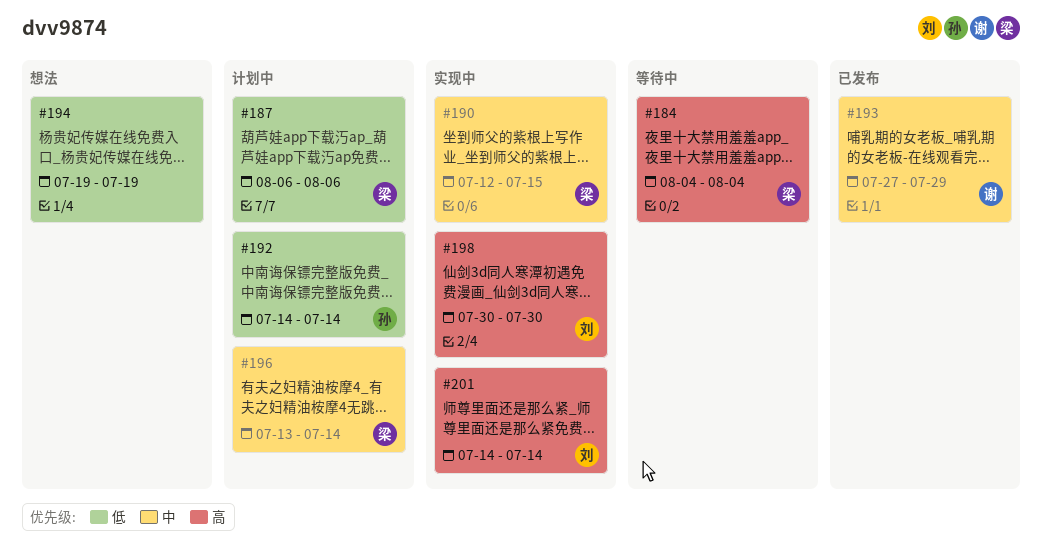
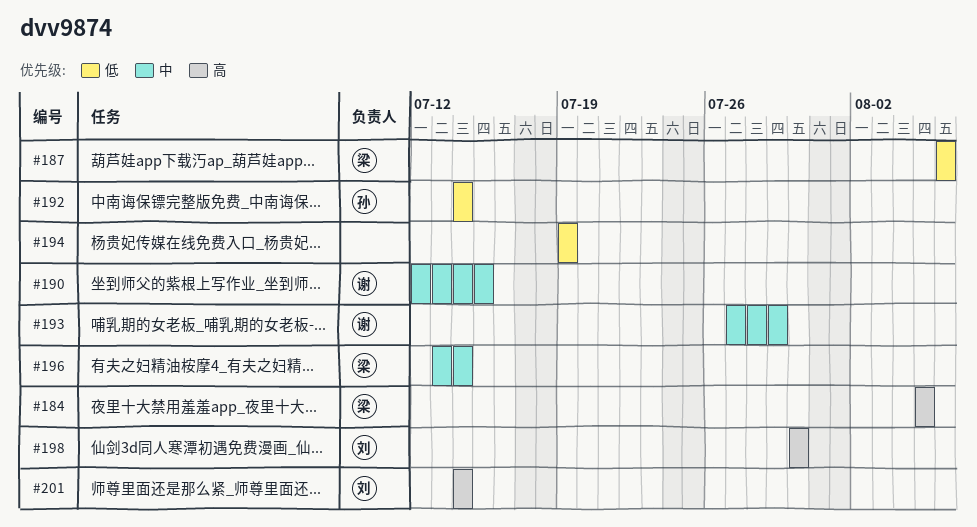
#184, start: Aug 4 -> Aug 5
#184, due: Aug 4 -> Aug 5
#190, owner: 梁 -> 谢

